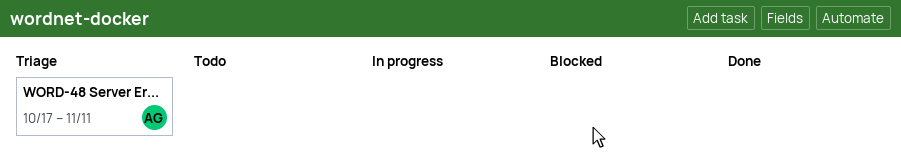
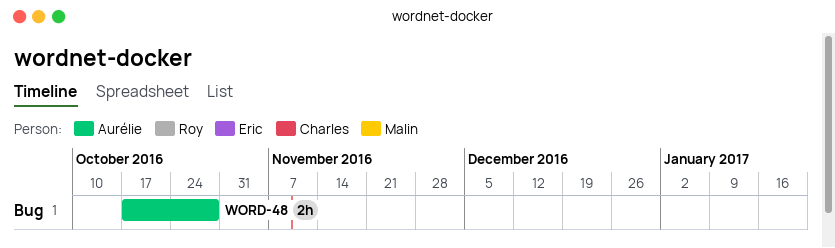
WORD-48, due: Nov 11 -> Oct 28

